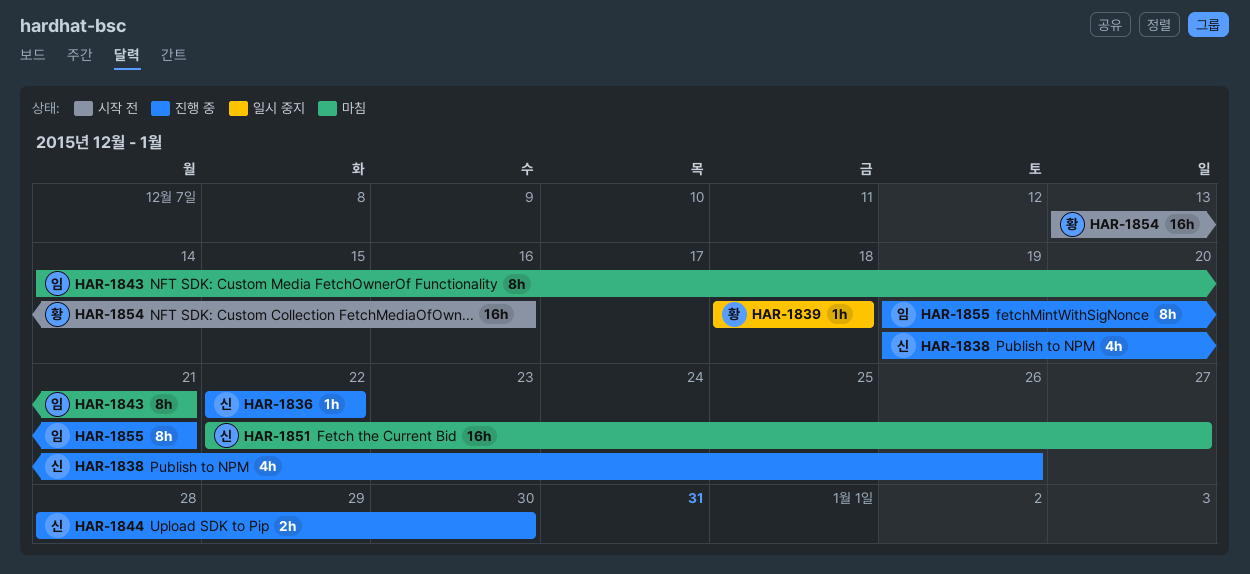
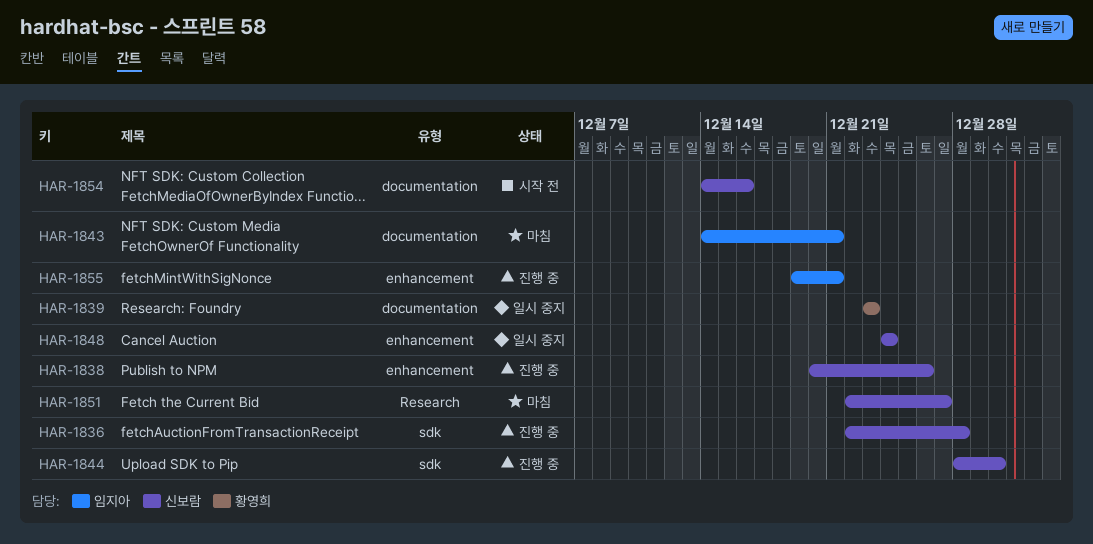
HAR-1836, due: Dec 22 -> Dec 28
HAR-1838, start: Dec 19 -> Dec 20
HAR-1839, start: Dec 18 -> Dec 23
HAR-1839, due: Dec 18 -> Dec 23
HAR-1848: none -> present
HAR-1854, owner: 황영희 -> 신보람
HAR-1854, start: Dec 13 -> Dec 14

